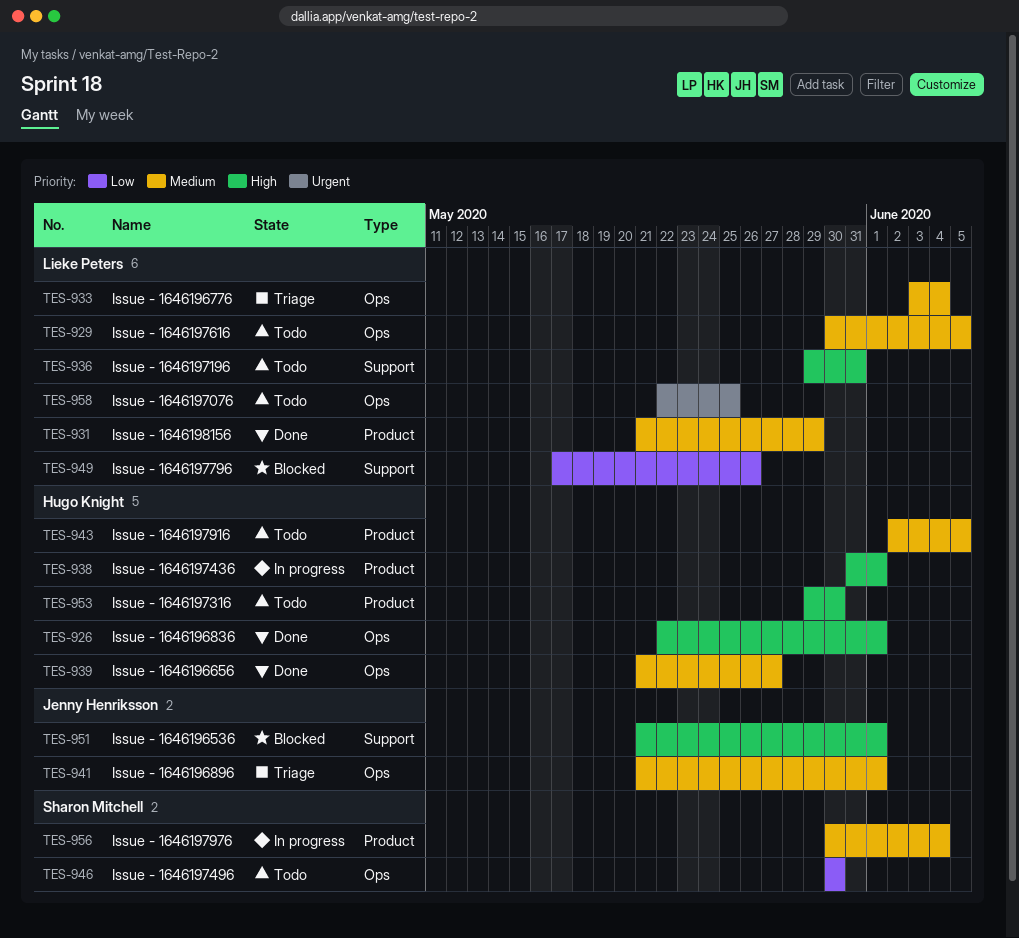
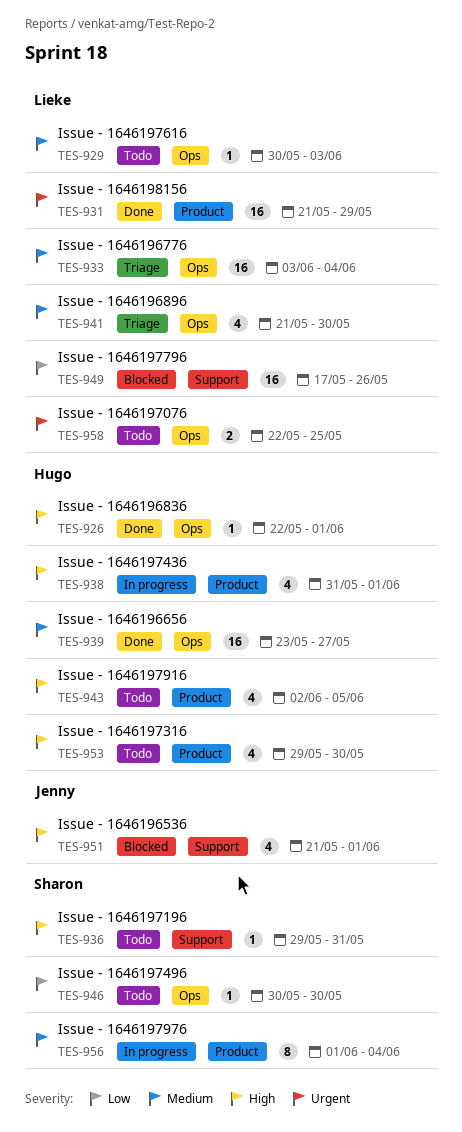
TES-929, due: Jun 5 -> Jun 3
TES-931, priority: Medium -> Urgent
TES-936, owner: Lieke Peters -> Sharon Mitchell
TES-939, start: May 21 -> May 23
TES-941, owner: Jenny Henriksson -> Lieke Peters
TES-941, due: Jun 1 -> May 30
TES-943, priority: Medium -> High
TES-956, start: May 30 -> Jun 1

